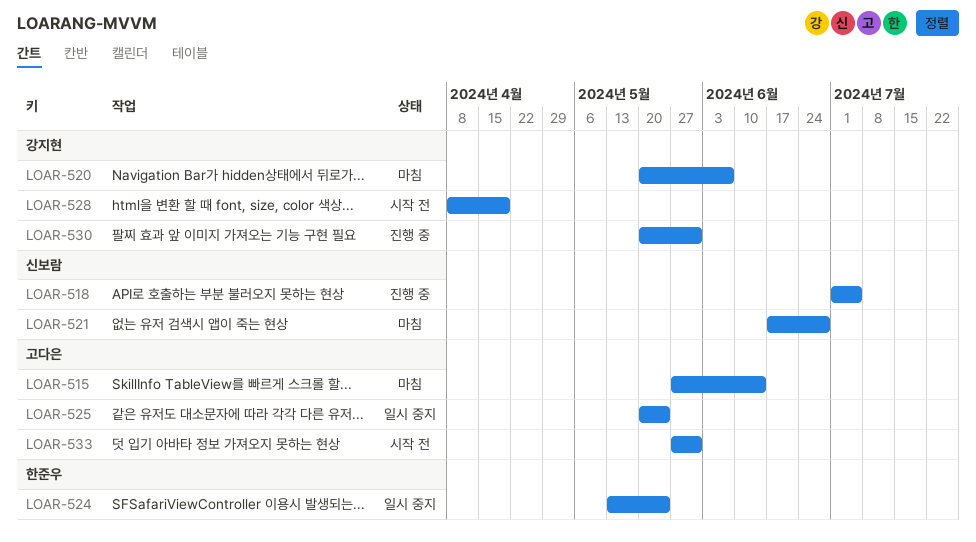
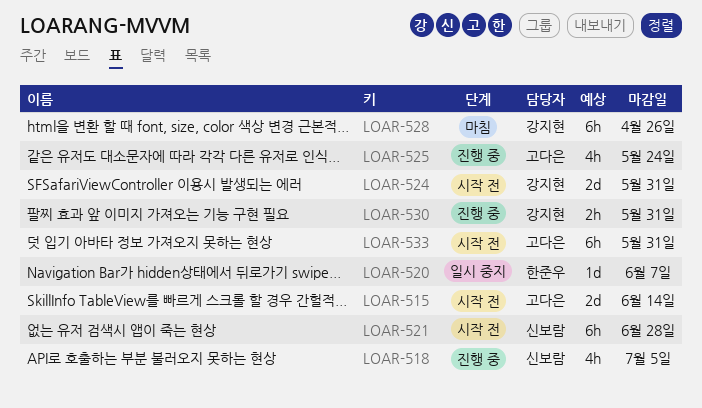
LOAR-515, status: 마침 -> 시작 전
LOAR-520, status: 마침 -> 일시 중지
LOAR-520, owner: 강지현 -> 한준우
LOAR-521, status: 마침 -> 시작 전
LOAR-524, status: 일시 중지 -> 시작 전
LOAR-524, owner: 한준우 -> 강지현
LOAR-524, due: May 24 -> May 31
LOAR-525, status: 일시 중지 -> 진행 중
LOAR-528, status: 시작 전 -> 마침
LOAR-528, due: Apr 19 -> Apr 26

